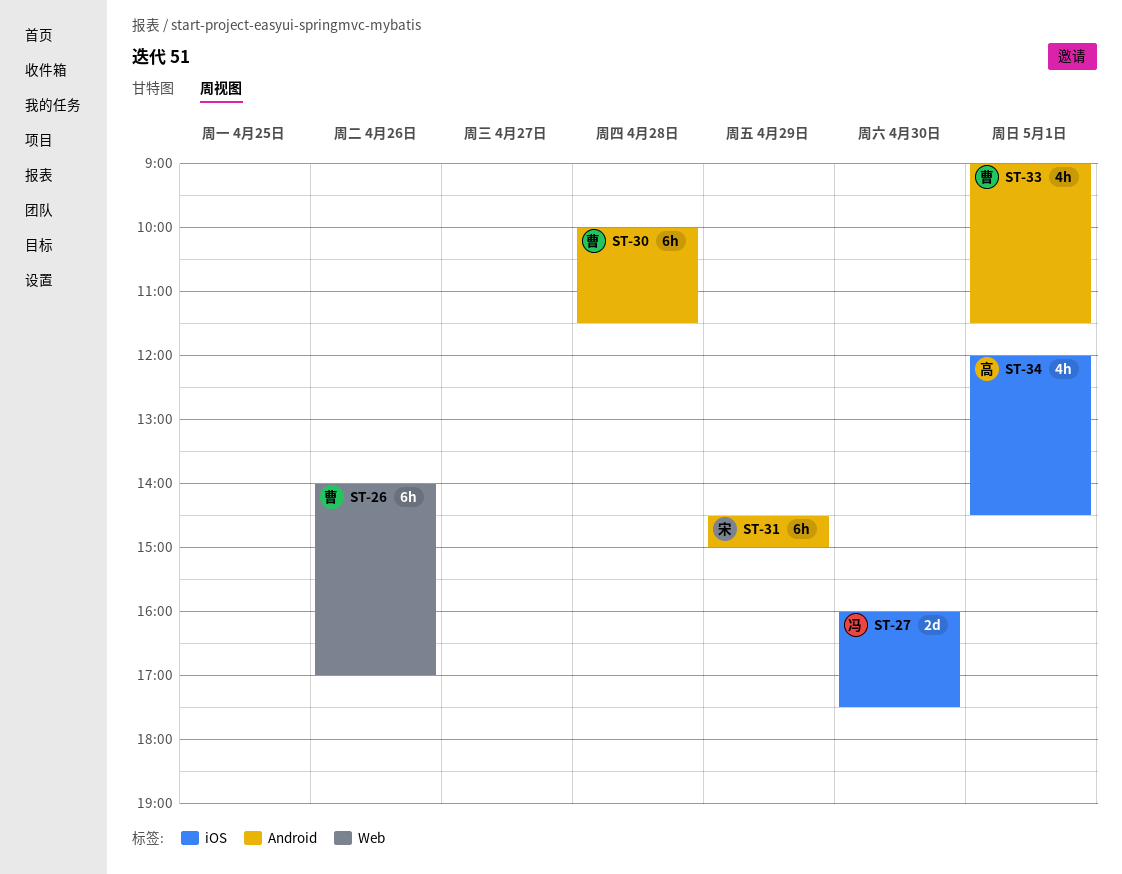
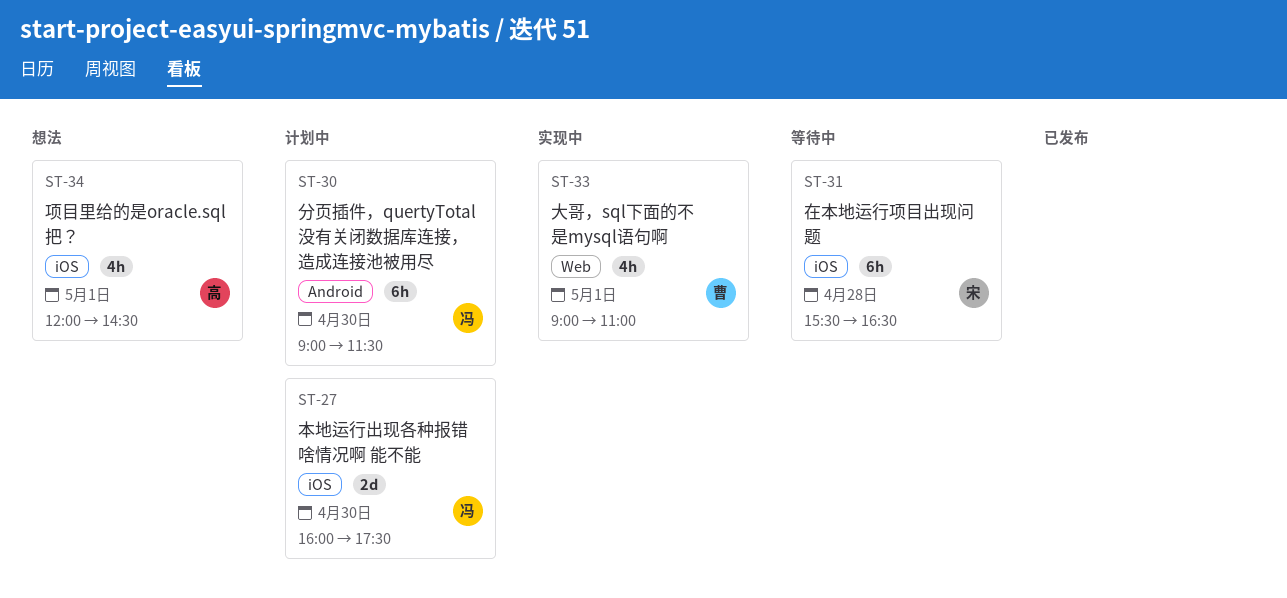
ST-26: present -> none
ST-30, owner: 曹 -> 冯
ST-30, day: Apr 28 -> Apr 30
ST-30, begins: 10:00 -> 09:00
ST-31, label: Android -> iOS
ST-31, day: Apr 29 -> Apr 28
ST-31, begins: 14:30 -> 15:30
ST-31, ends: 15:00 -> 16:30
ST-33, label: Android -> Web
ST-33, ends: 11:30 -> 11:00

